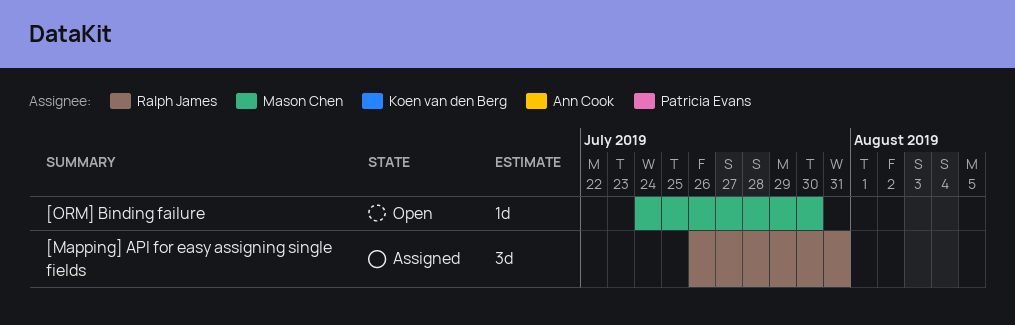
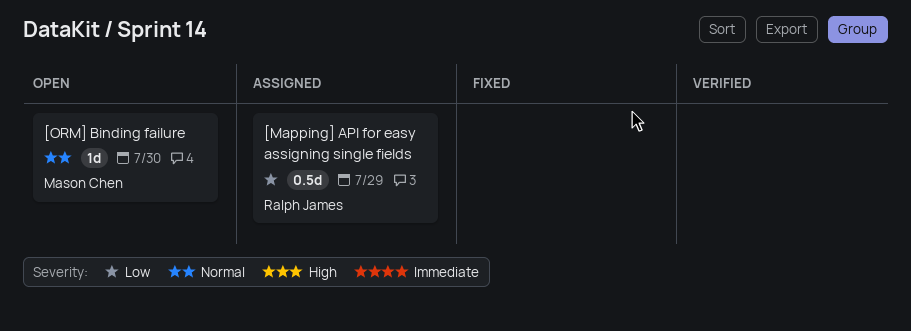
[Mapping] API for easy assigning single fields, estimate: 3d -> 0.5d
[Mapping] API for easy assigning single fields, due: Jul 31 -> Jul 29

